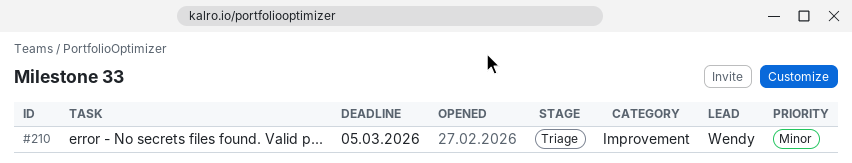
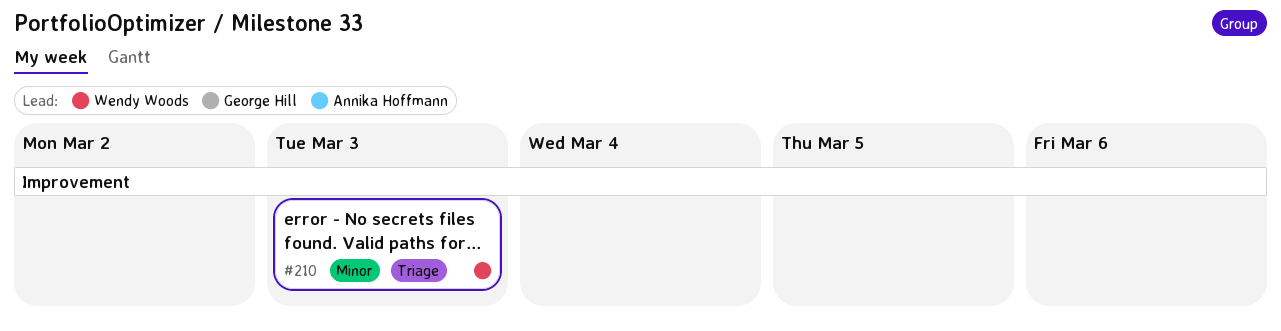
#210, due: Mar 5 -> Mar 3

